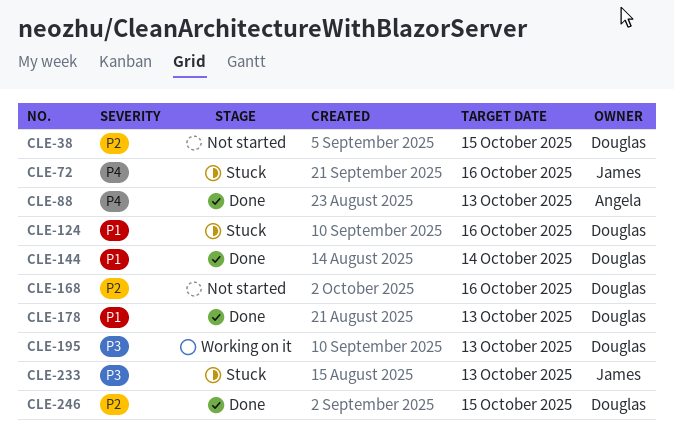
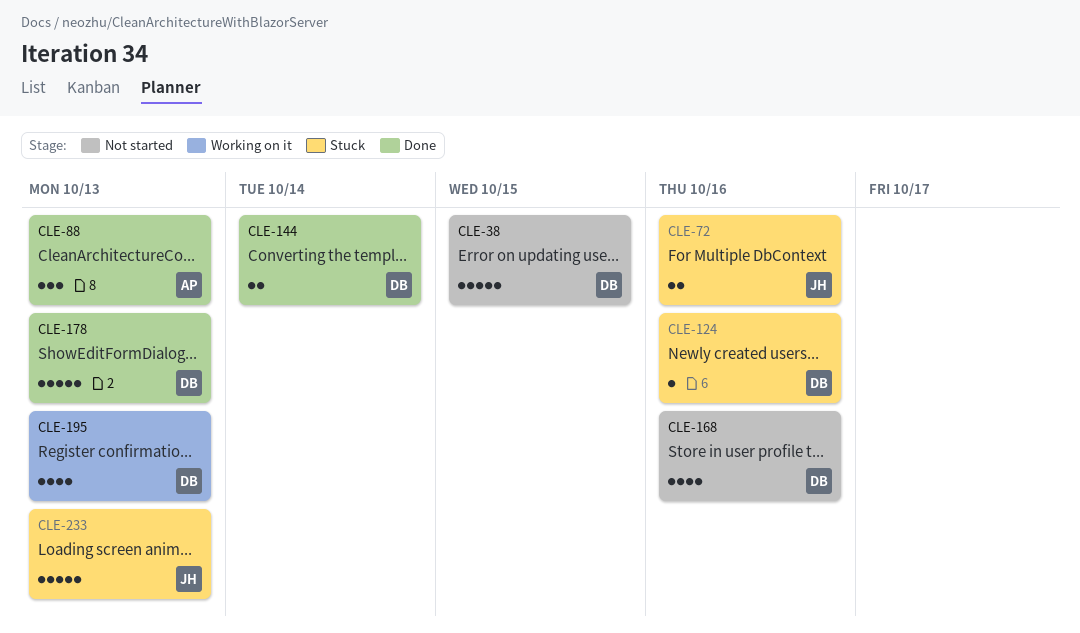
CLE-246: present -> none

